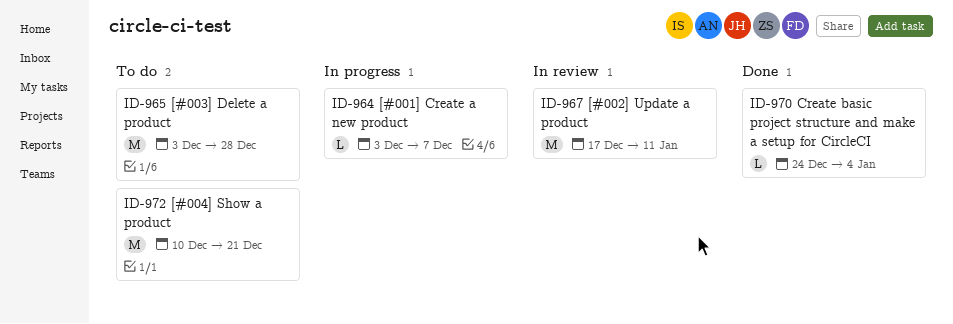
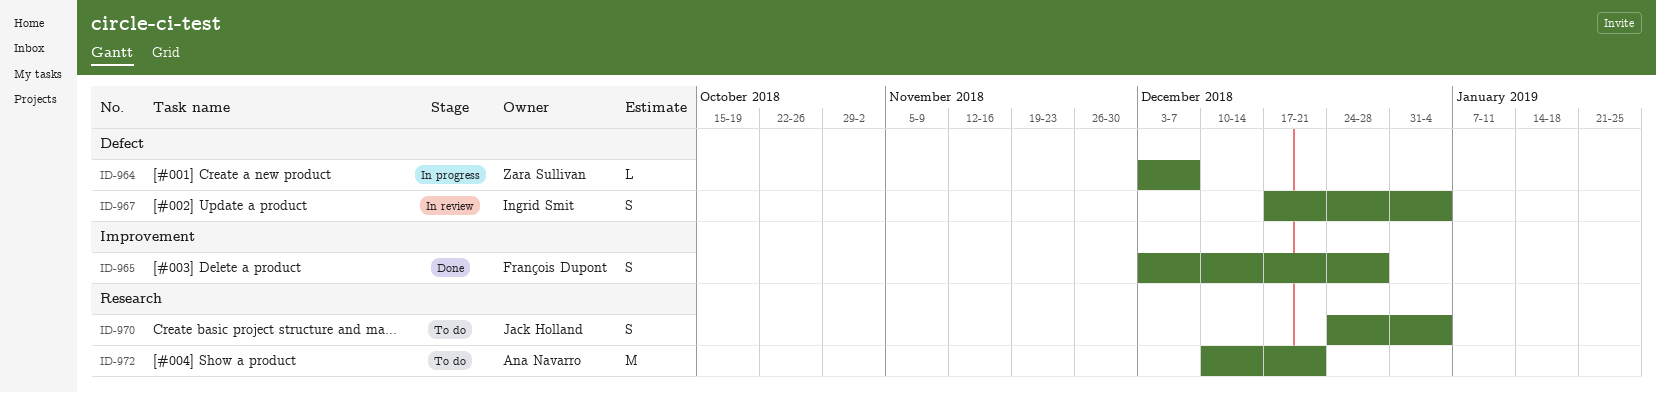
ID-965, status: To do -> Done
ID-965, estimate: M -> S
ID-967, estimate: M -> S
ID-967, due: Jan 11 -> Jan 4
ID-970, status: Done -> To do
ID-970, estimate: L -> S

